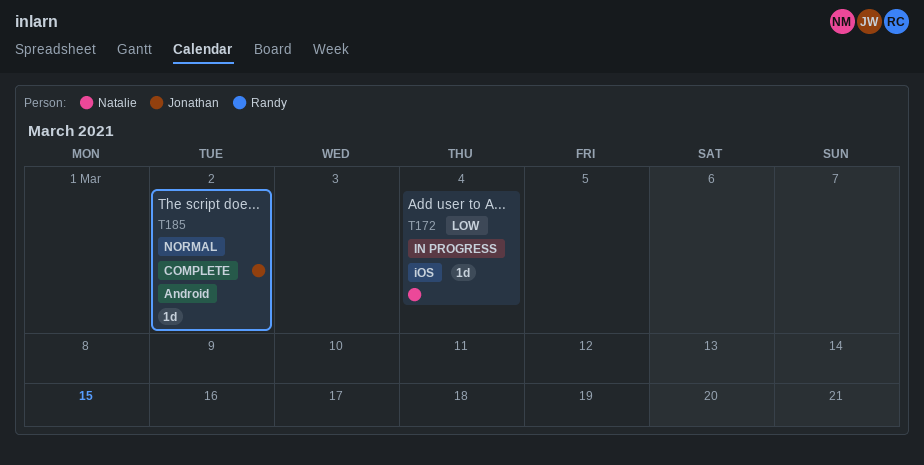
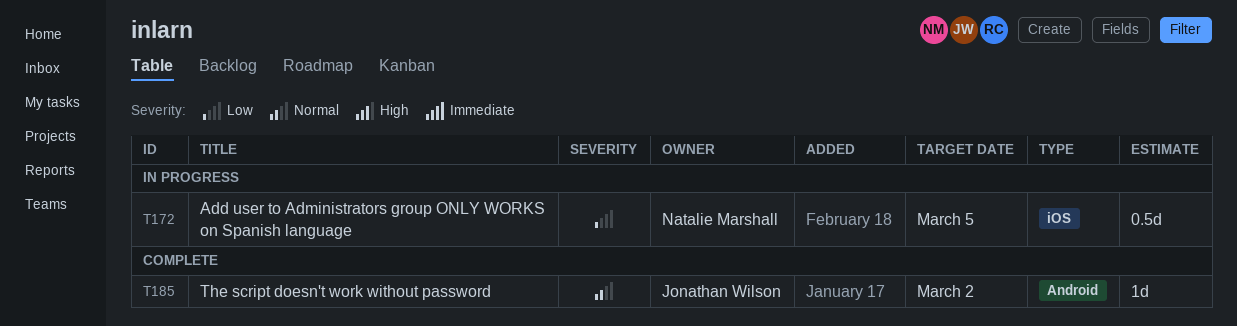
T172, estimate: 1d -> 0.5d
T172, due: Mar 4 -> Mar 5

